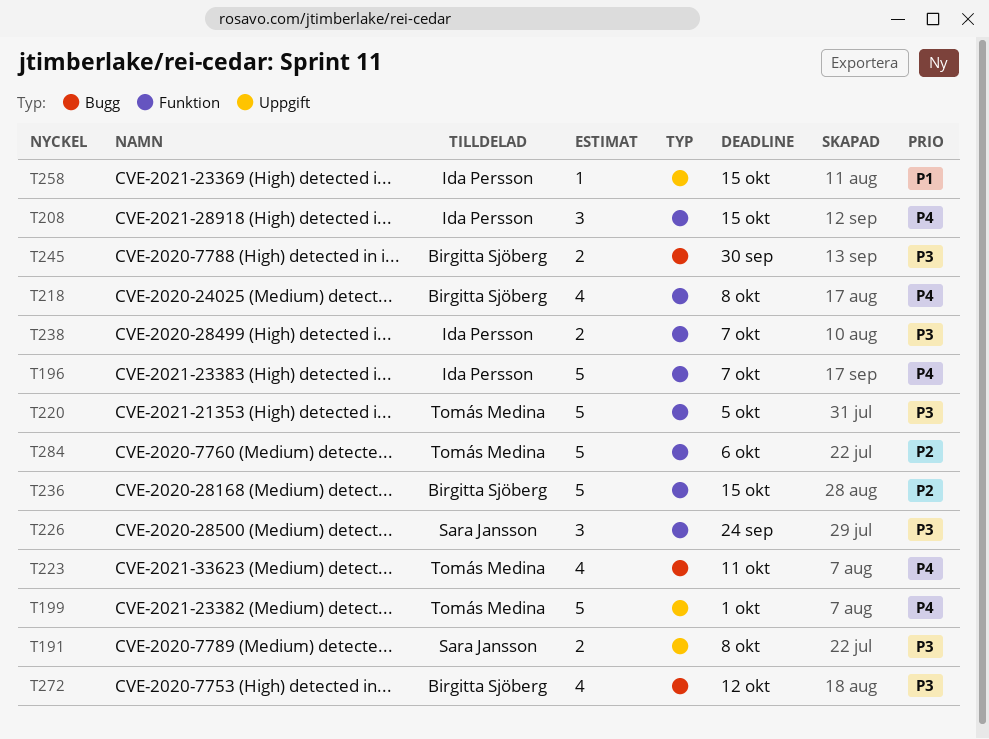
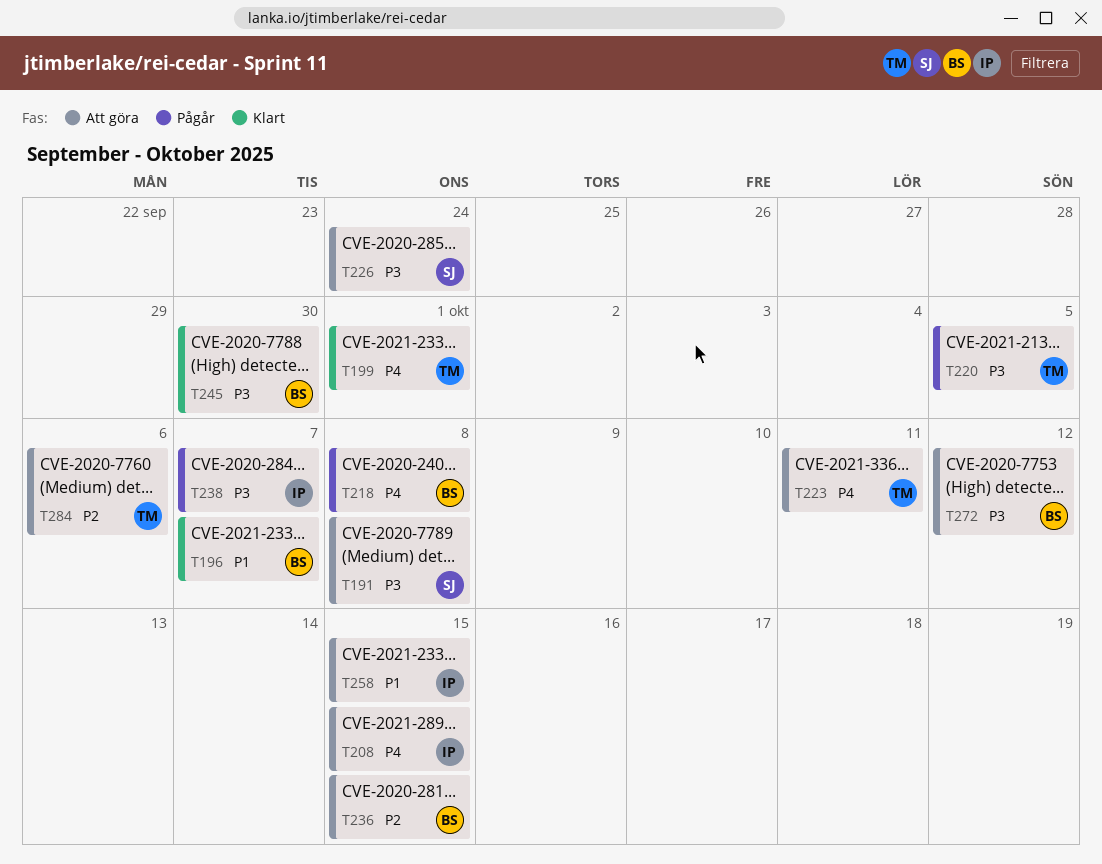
T196, owner: Ida Persson -> Birgitta Sjöberg
T196, priority: P4 -> P1

